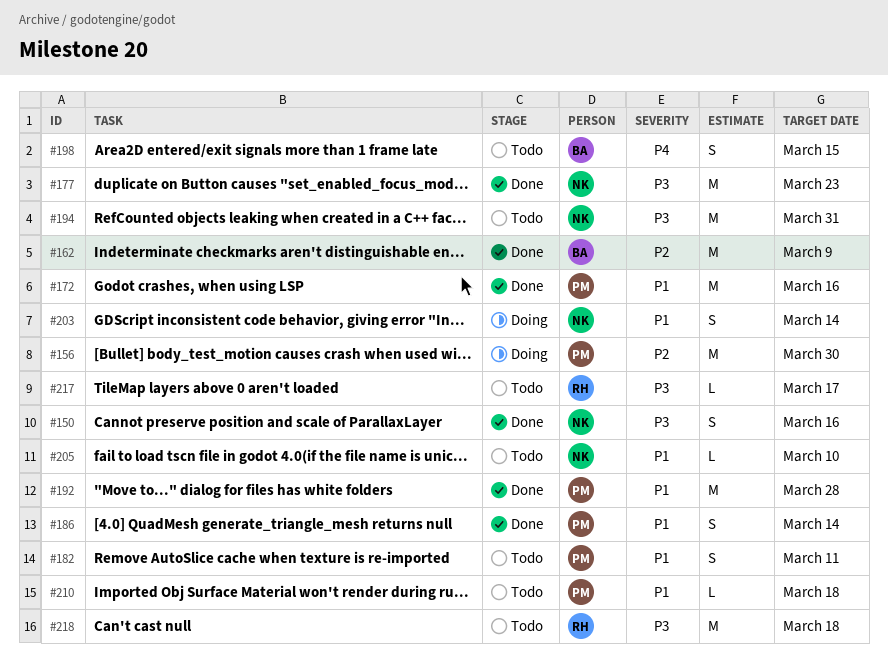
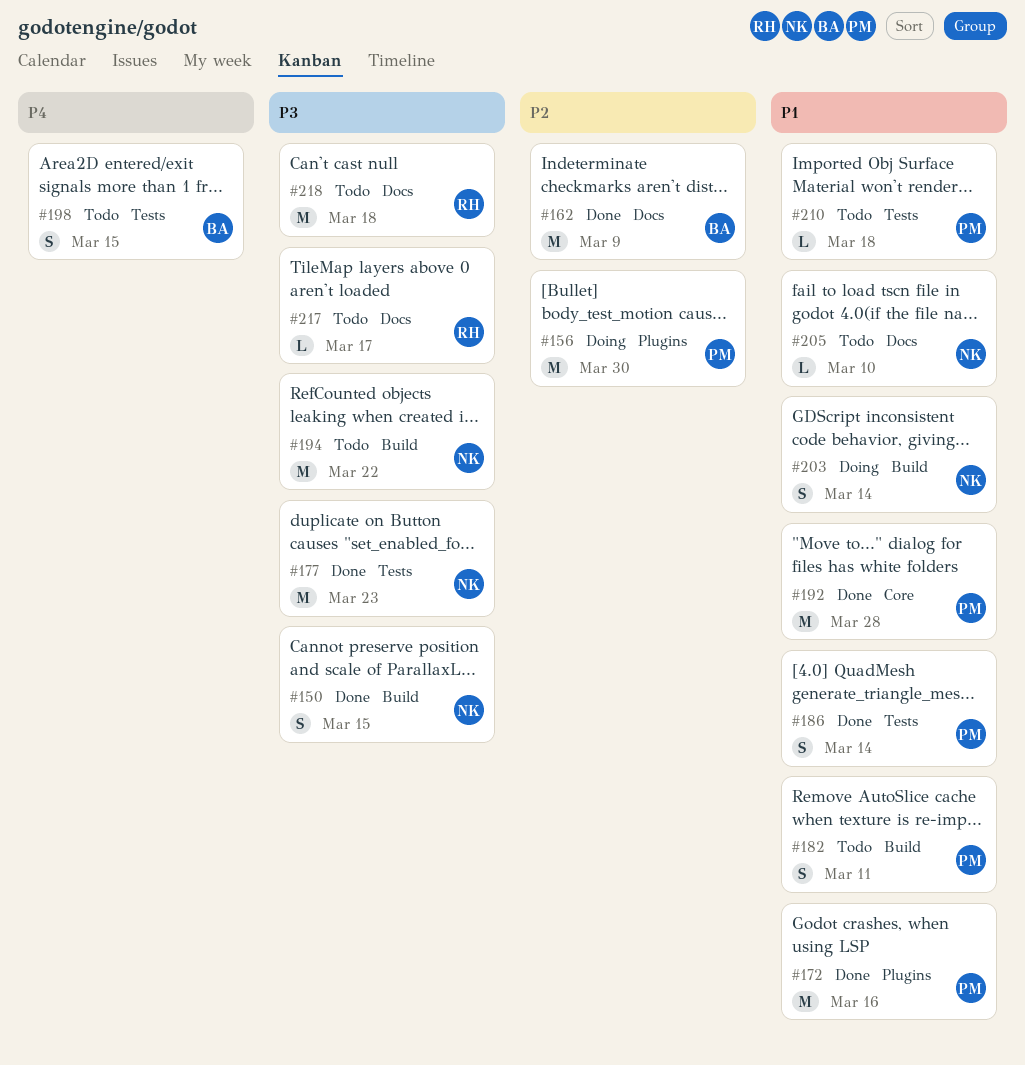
#150, due: Mar 16 -> Mar 15
#194, due: Mar 31 -> Mar 22

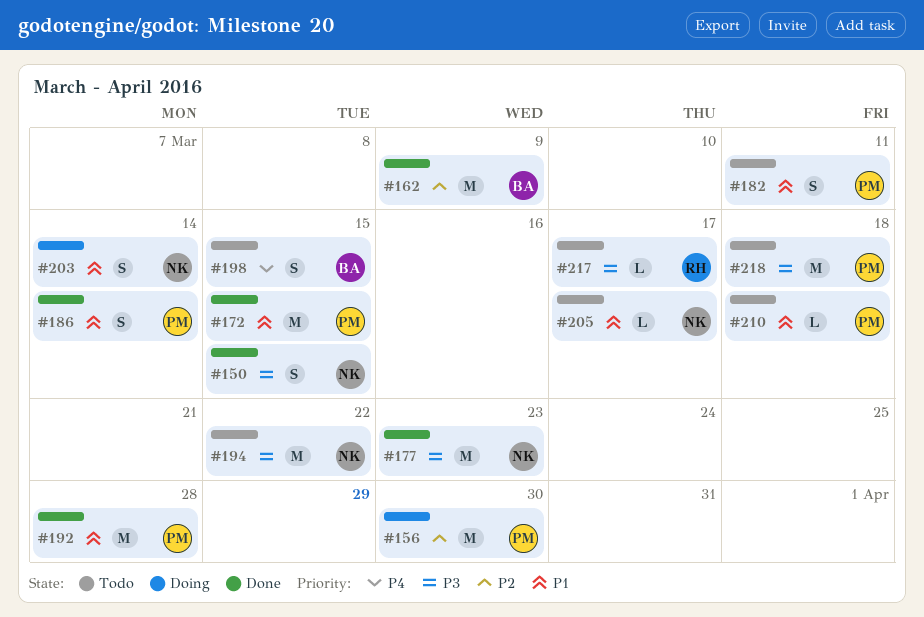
#172, due: Mar 16 -> Mar 15
#205, due: Mar 10 -> Mar 17
#218, owner: RH -> PM

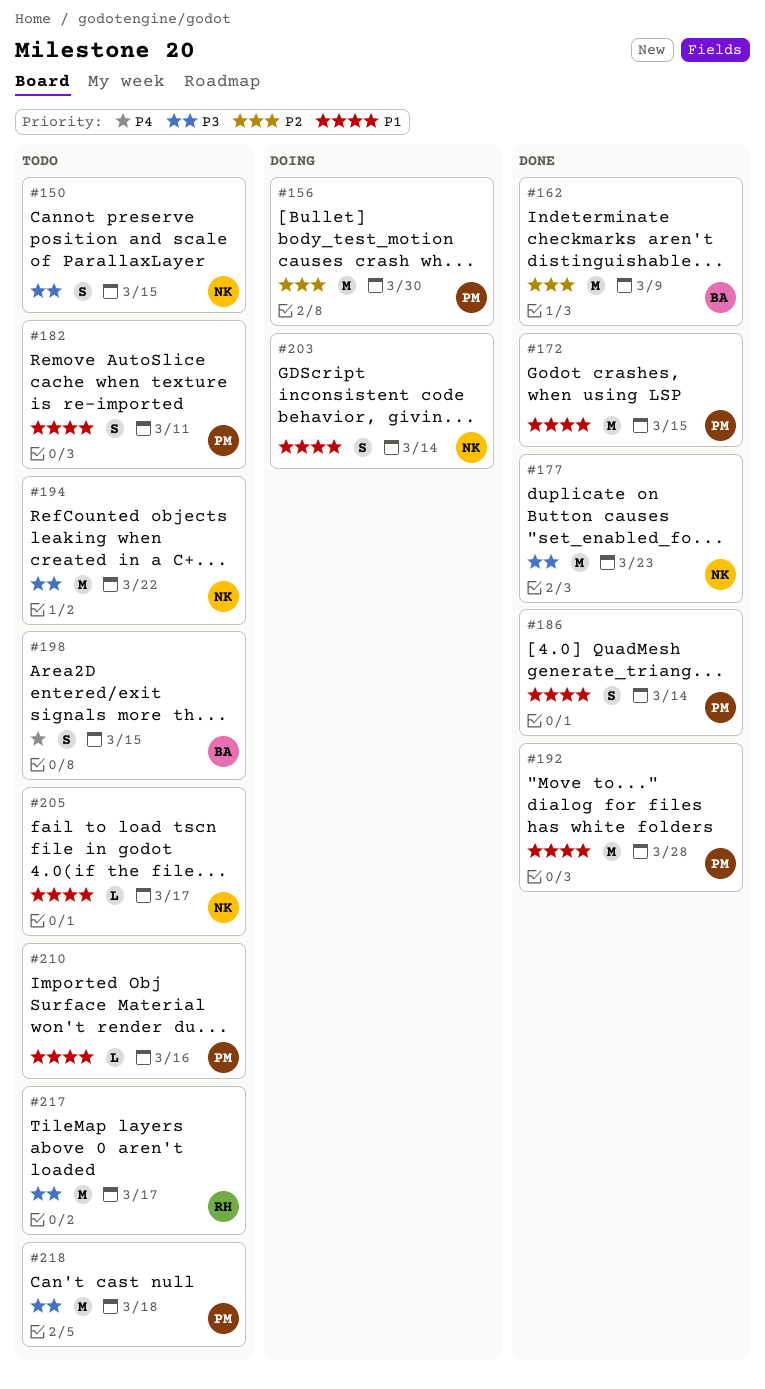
#150, status: Done -> Todo
#210, due: Mar 18 -> Mar 16
#217, estimate: L -> M

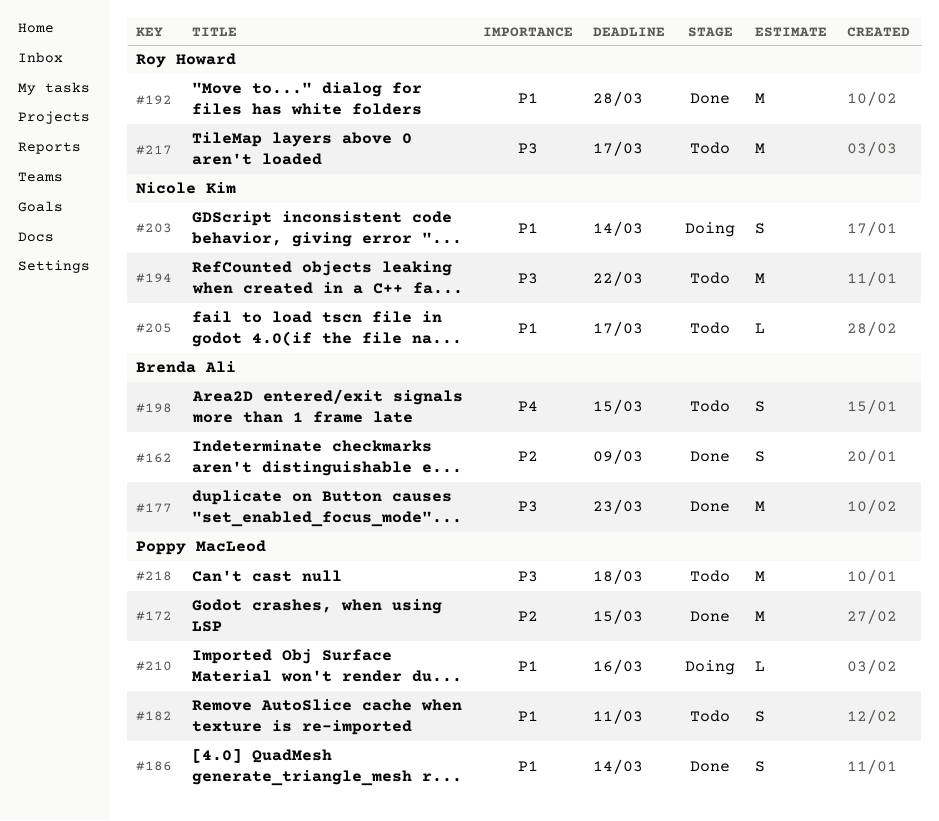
#150: present -> none
#156: present -> none
#162, estimate: M -> S
#172, priority: P1 -> P2
#177, owner: Nicole Kim -> Brenda Ali
#192, owner: Poppy MacLeod -> Roy Howard
#210, status: Todo -> Doing

